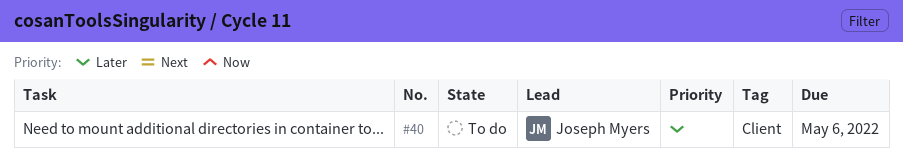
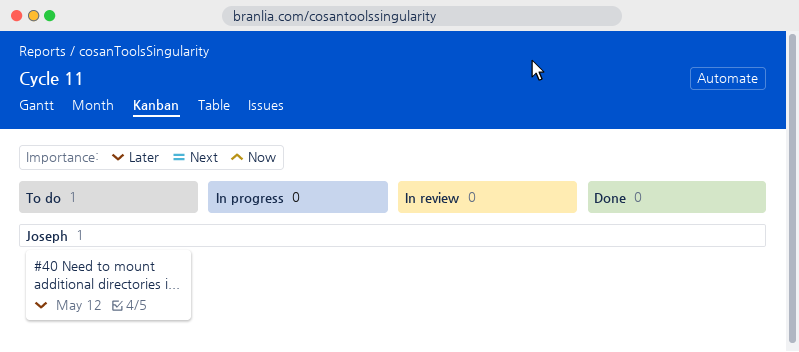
#40, due: May 6 -> May 12

